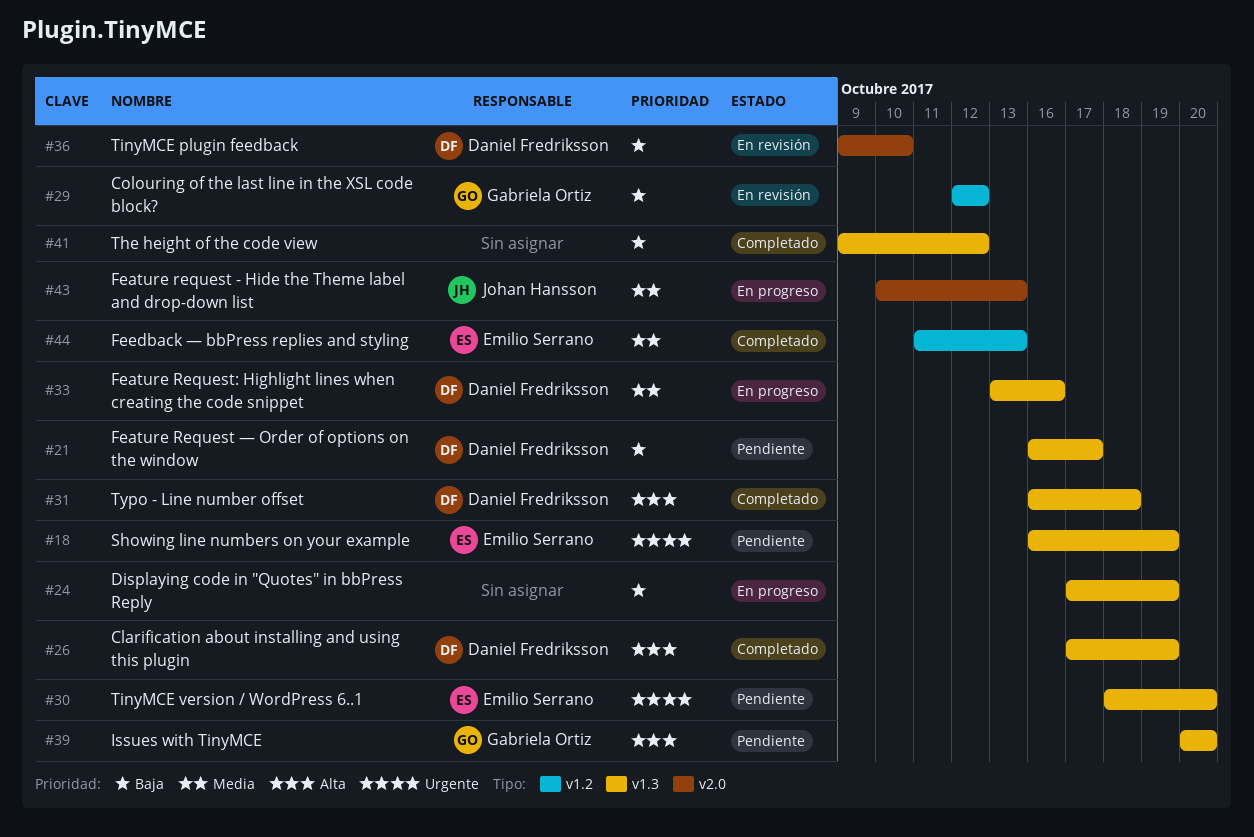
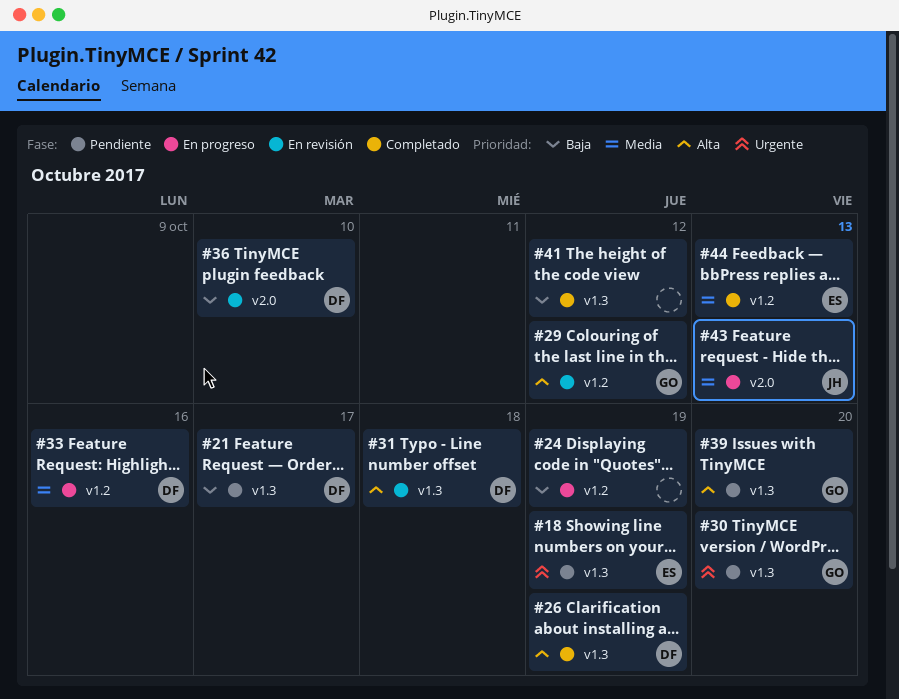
#24, label: v1.3 -> v1.2
#29, priority: Baja -> Alta
#30, owner: Emilio Serrano -> Gabriela Ortiz
#31, status: Completado -> En revisión
#33, label: v1.3 -> v1.2

